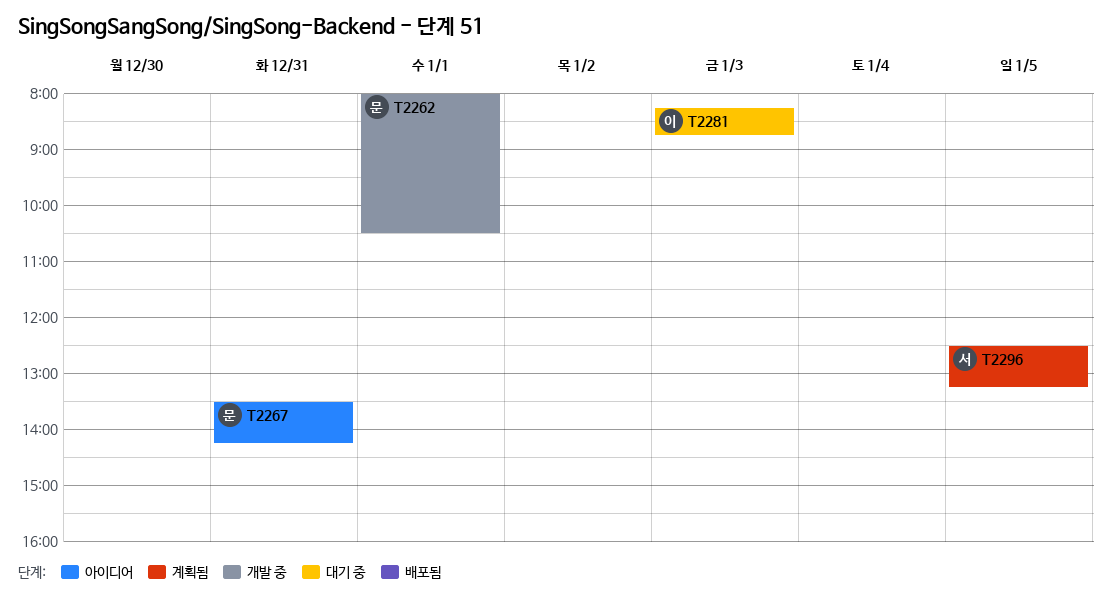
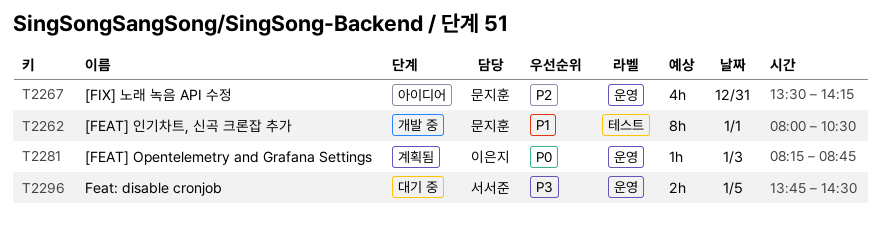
T2281, status: 대기 중 -> 계획됨
T2296, status: 계획됨 -> 대기 중
T2296, begins: 12:30 -> 13:45
T2296, ends: 13:15 -> 14:30

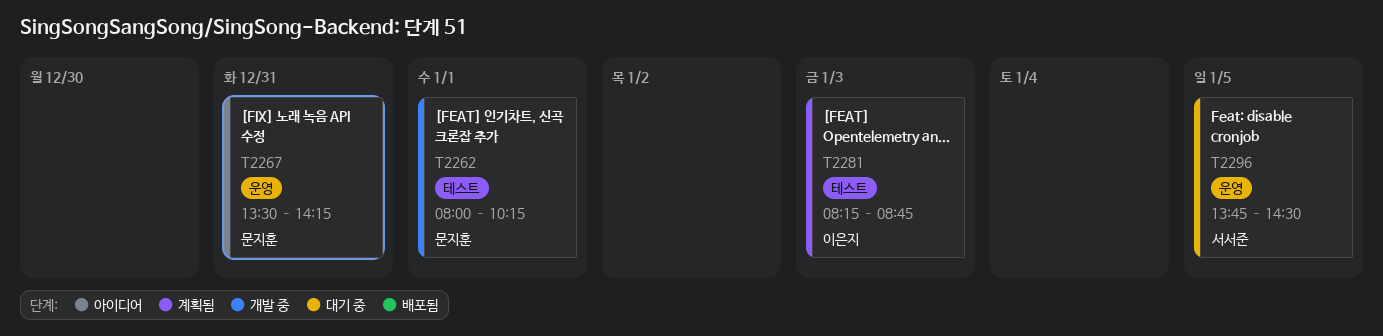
T2262, ends: 10:30 -> 10:15
T2281, label: 운영 -> 테스트

